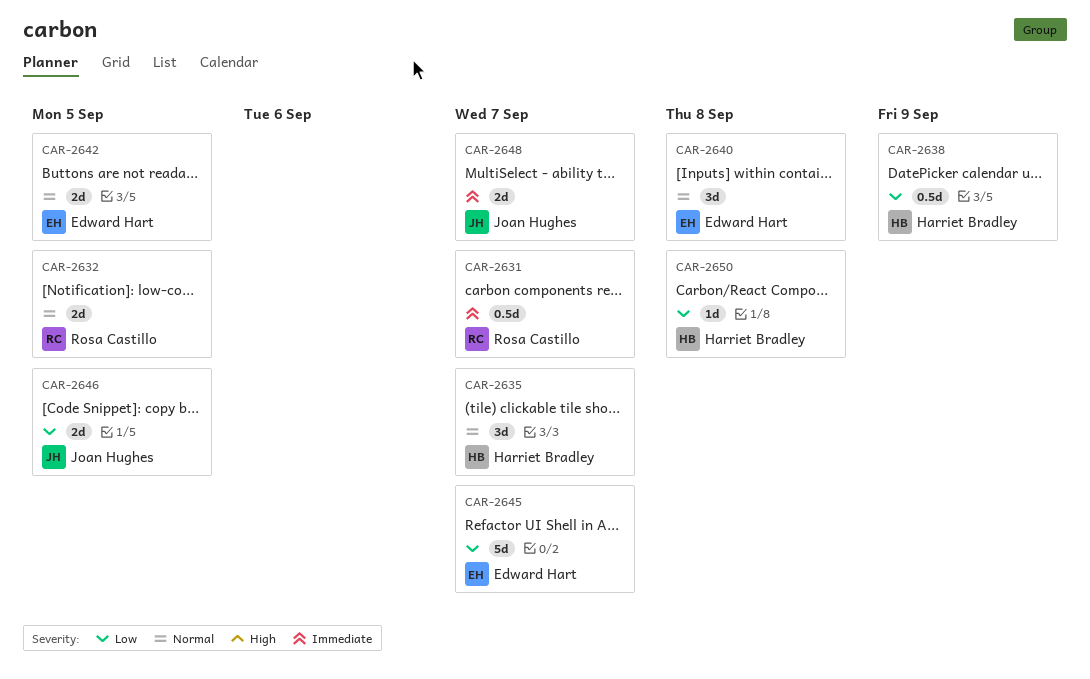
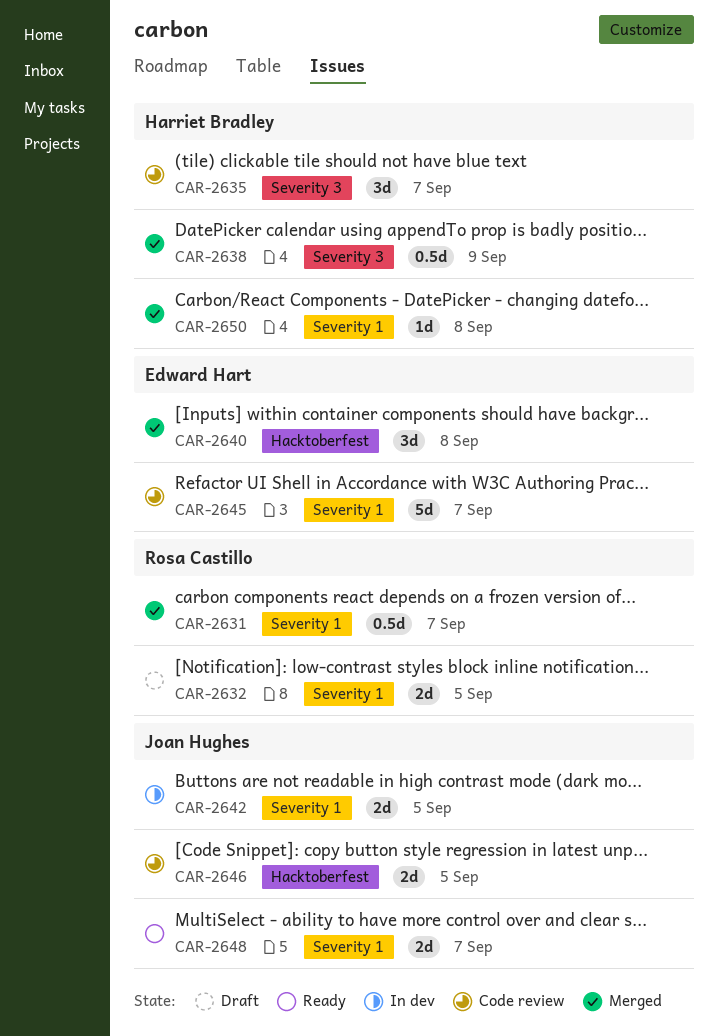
CAR-2642, owner: Edward Hart -> Joan Hughes

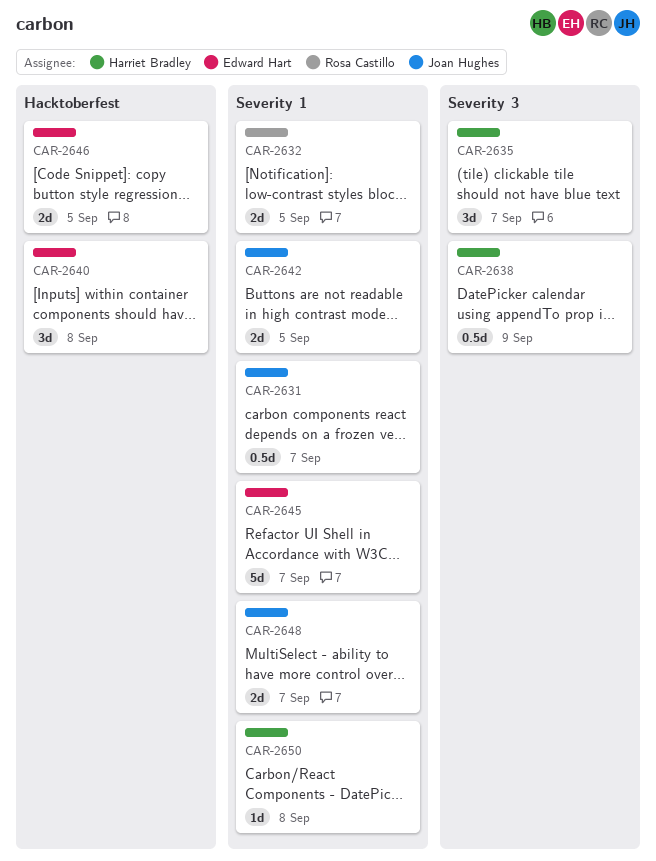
CAR-2631, owner: Rosa Castillo -> Joan Hughes
CAR-2646, owner: Joan Hughes -> Edward Hart

